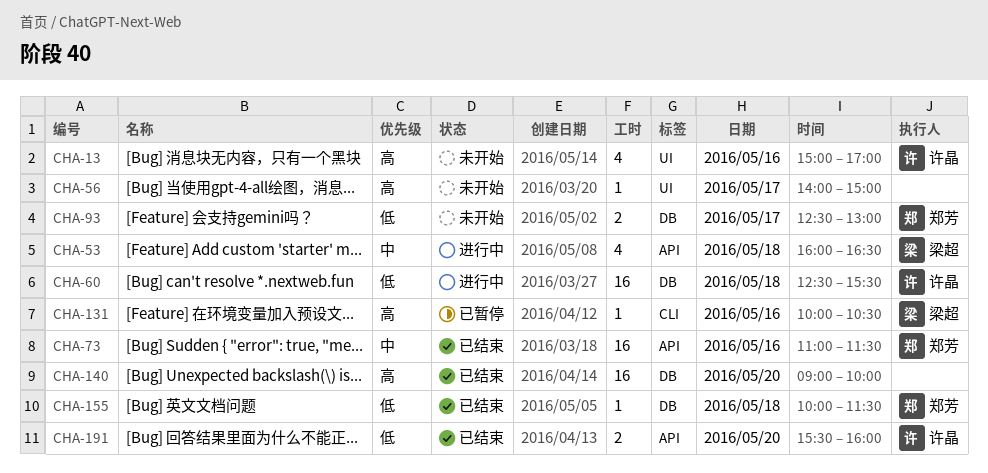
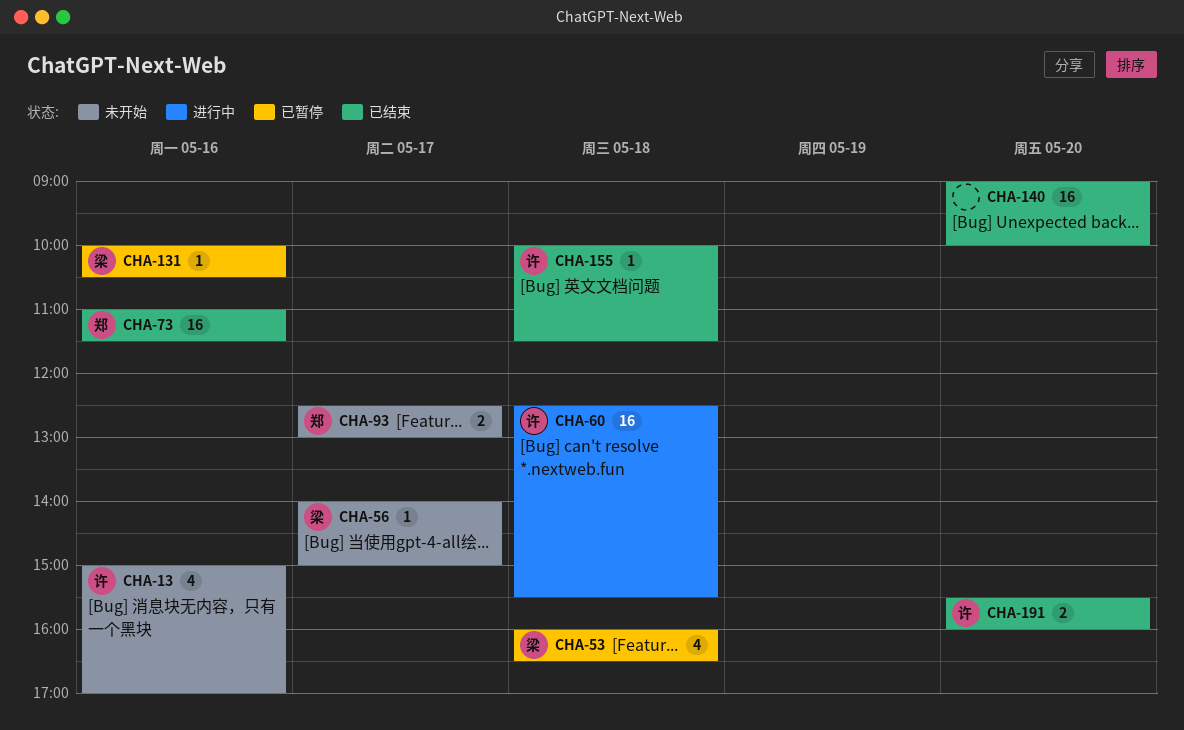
CHA-53, status: 进行中 -> 已暂停
CHA-56, owner: none -> 梁超
CHA-155, owner: 郑芳 -> 许晶

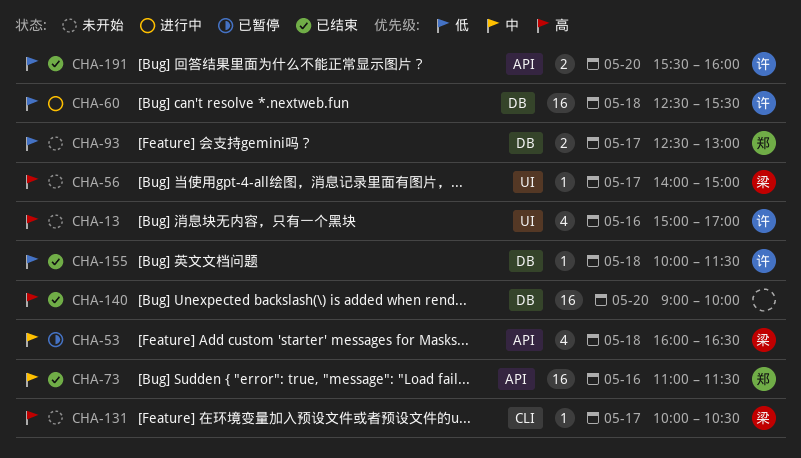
CHA-131, status: 已暂停 -> 未开始
CHA-131, day: May 16 -> May 17

